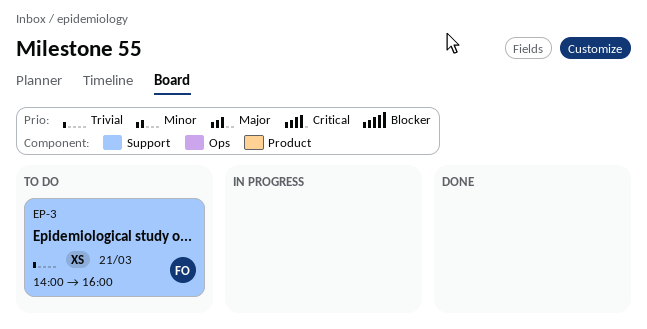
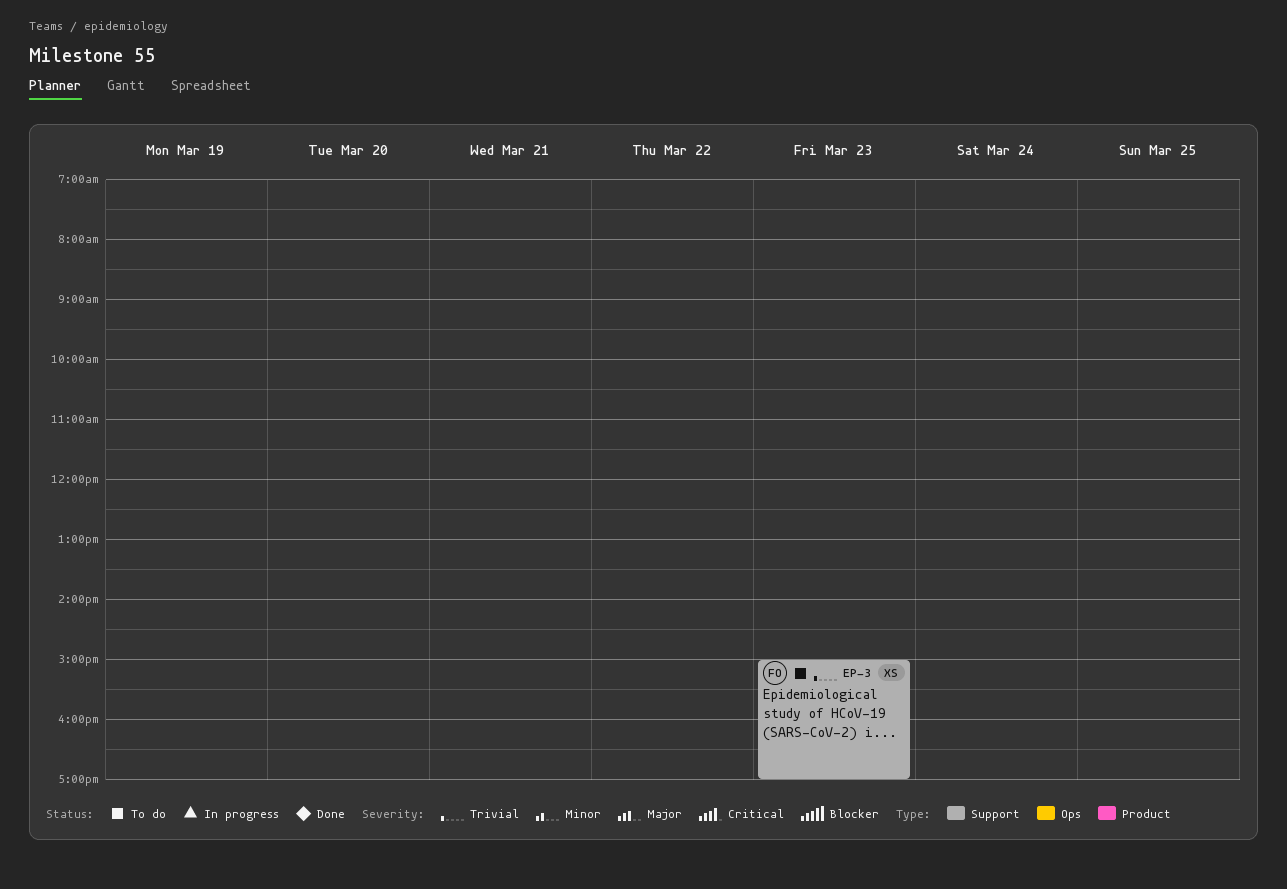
EP-3, day: Mar 21 -> Mar 23
EP-3, begins: 14:00 -> 15:00
EP-3, ends: 16:00 -> 17:00

